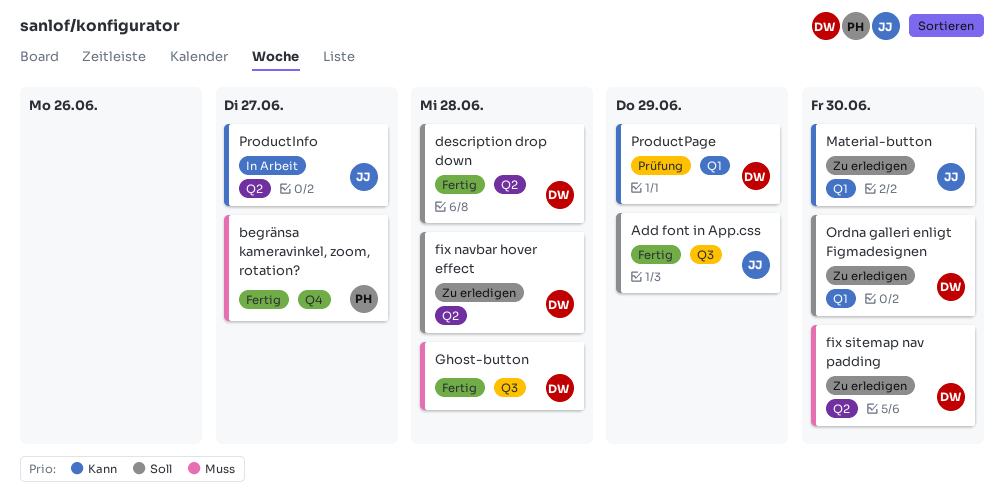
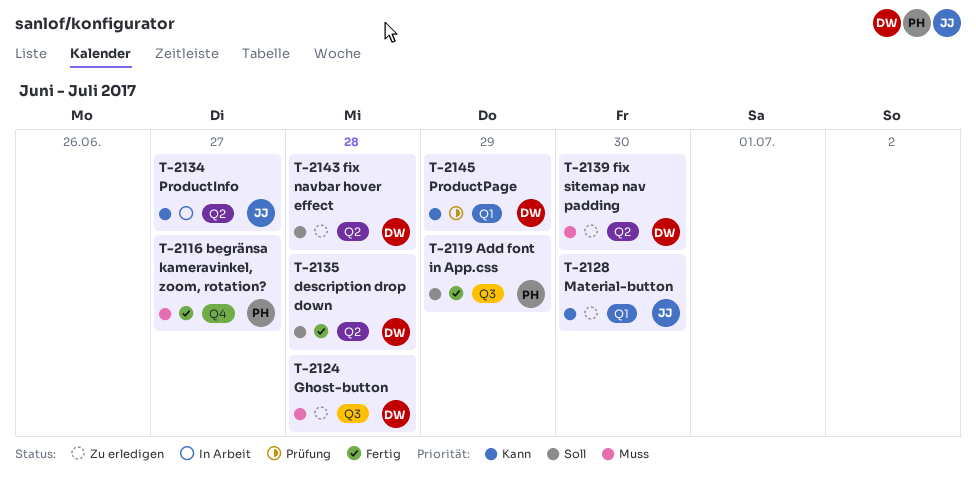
Add font in App.css, owner: JJ -> PH
Ghost-button, status: Fertig -> Zu erledigen
Ordna galleri enligt Figmadesignen: present -> none

